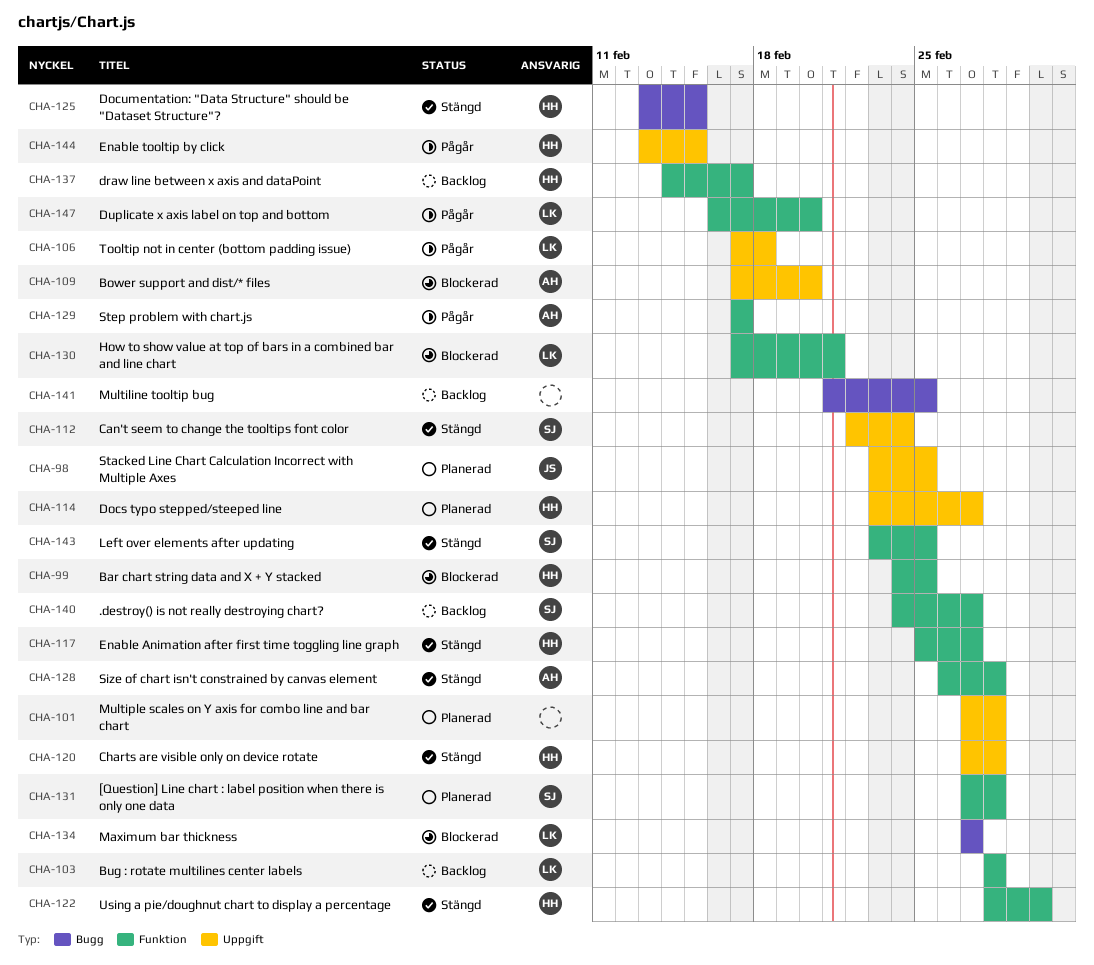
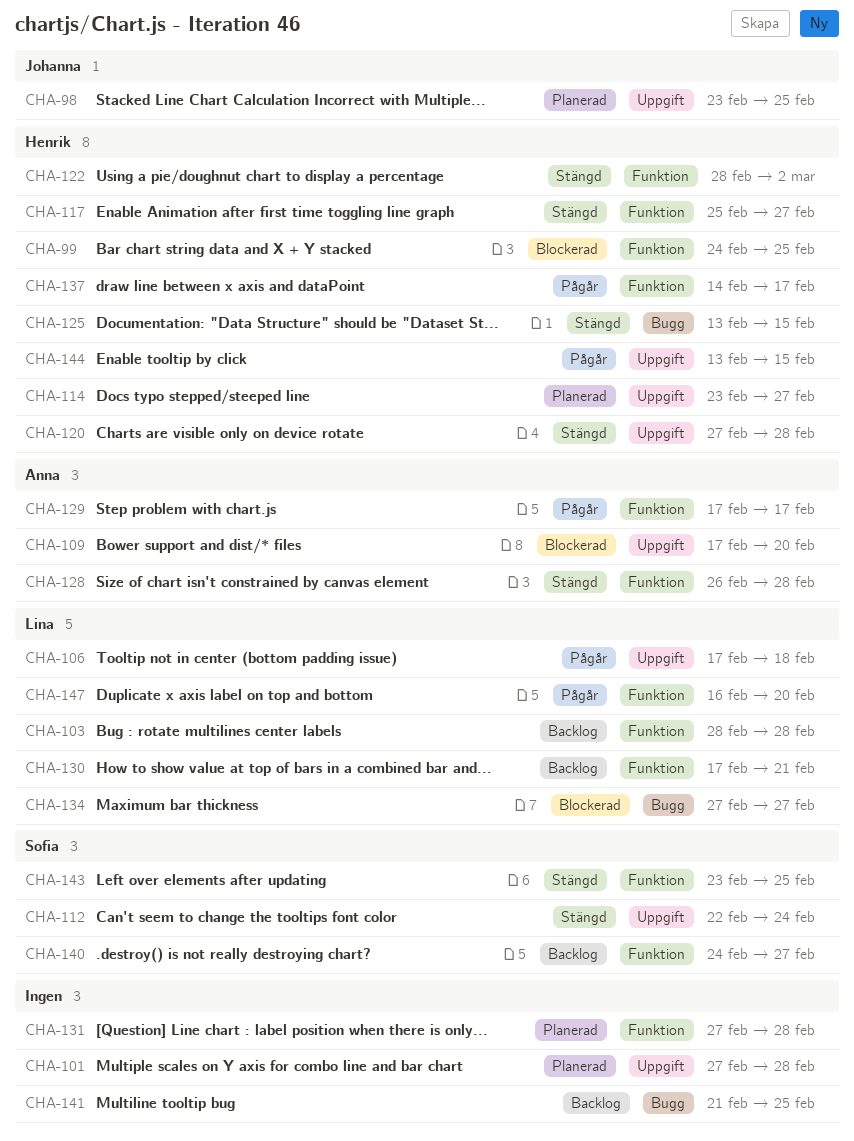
CHA-130, status: Blockerad -> Backlog
CHA-131, owner: Sofia -> none
CHA-137, status: Backlog -> Pågår

